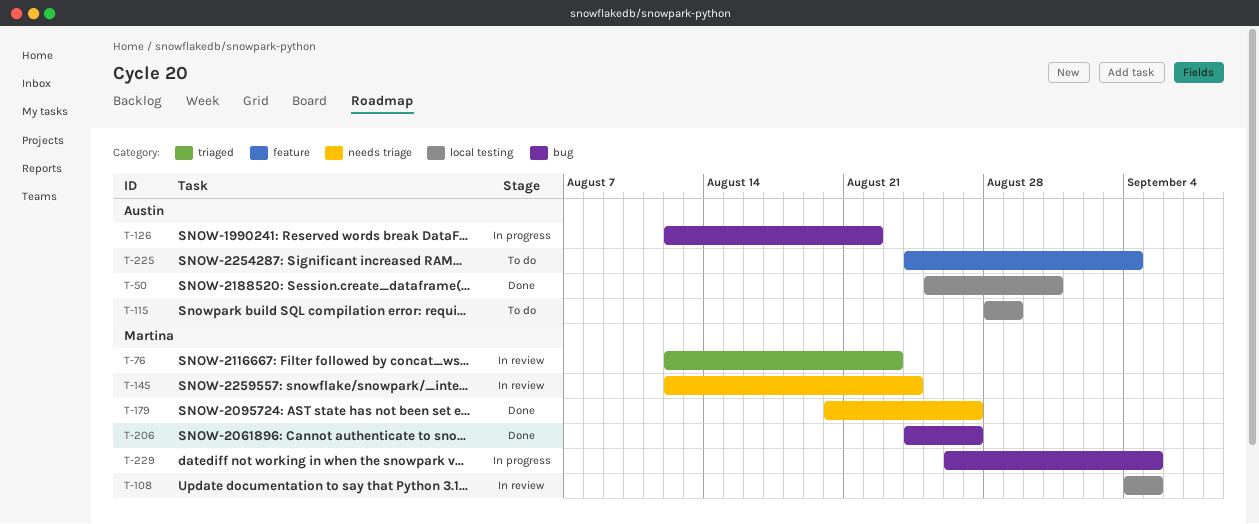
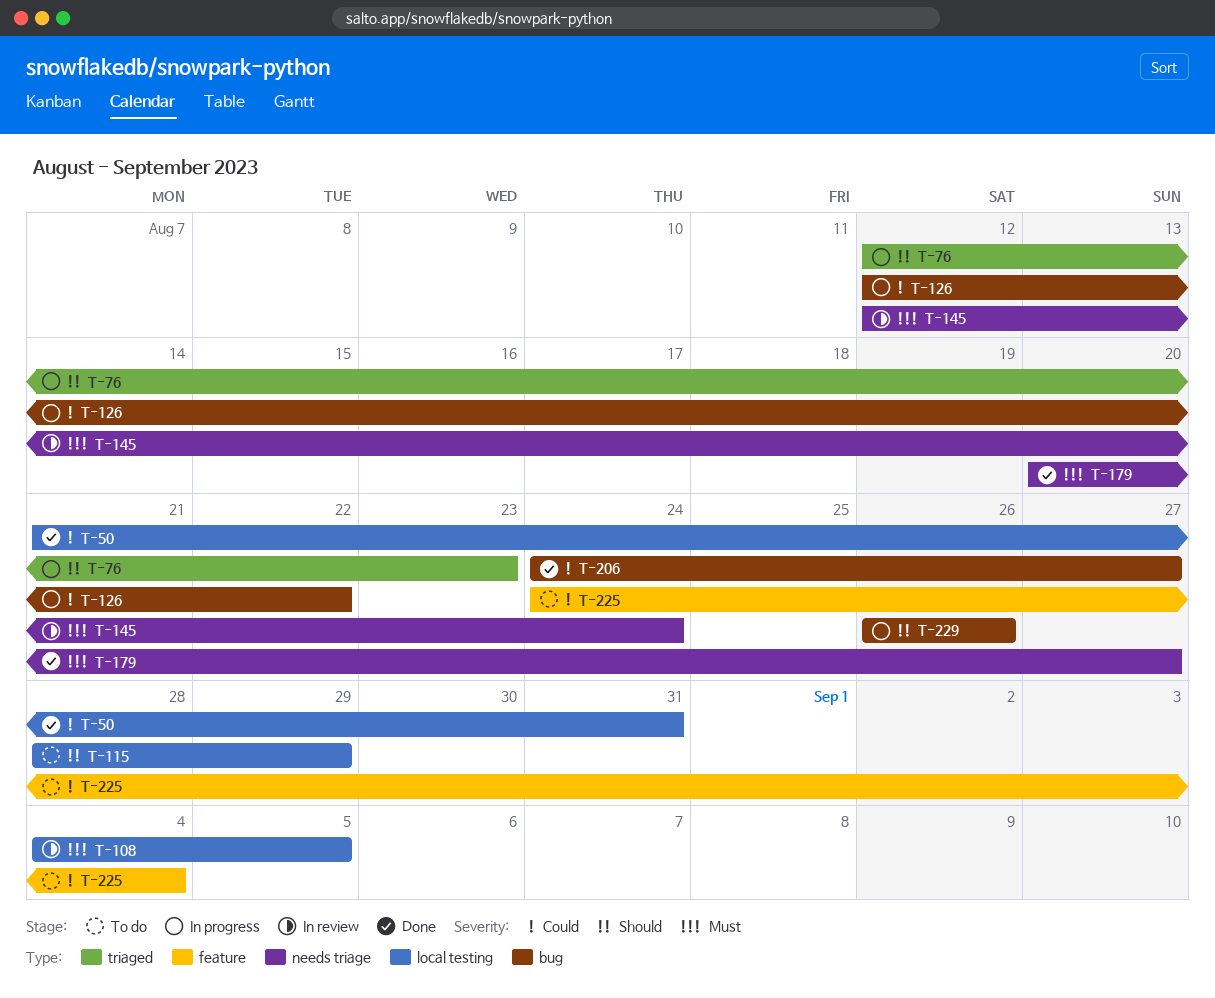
T-50, start: Aug 25 -> Aug 21
T-76, status: In review -> In progress
T-229, due: Sep 5 -> Aug 26

